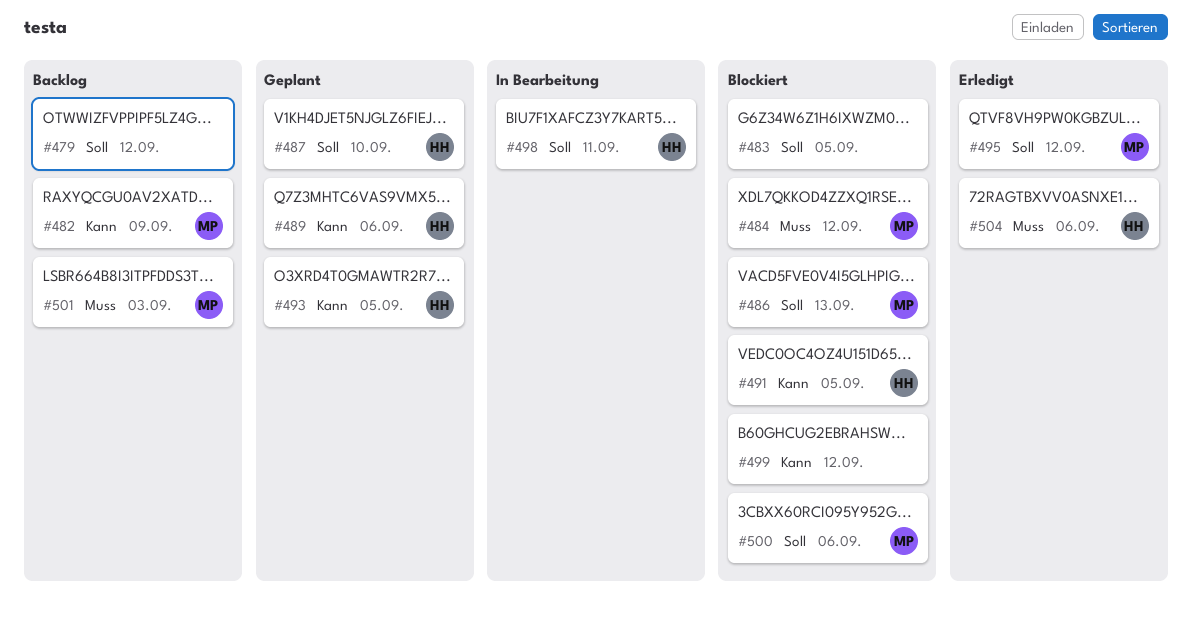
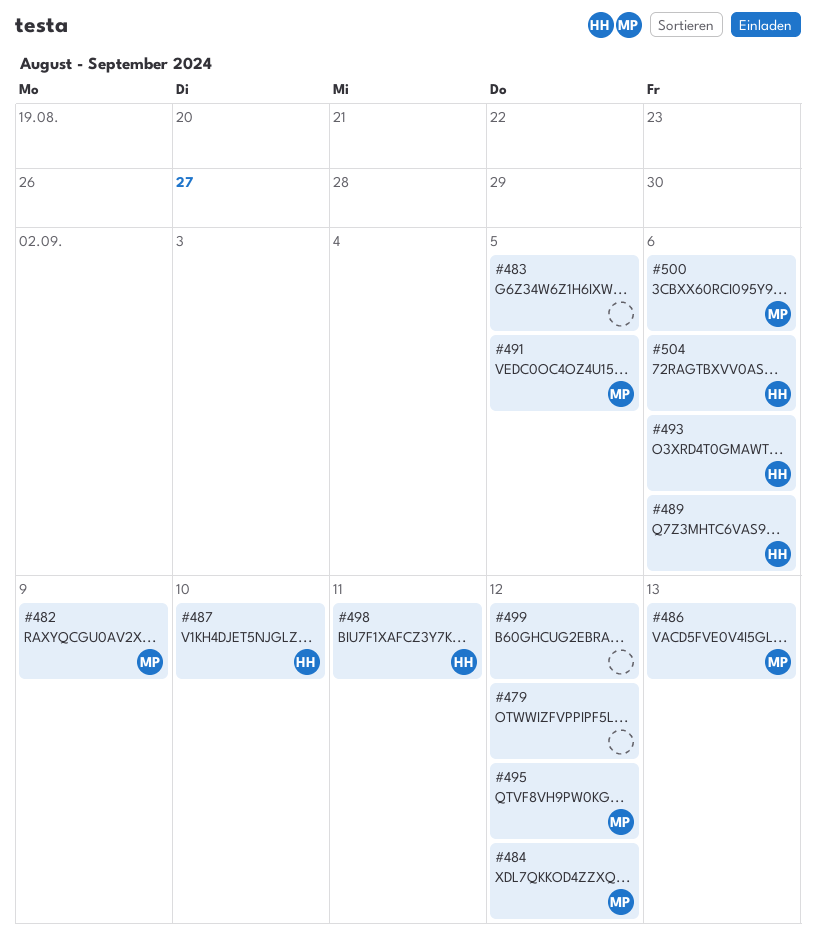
#491, owner: HH -> MP
#493, due: Sep 5 -> Sep 6
#501: present -> none

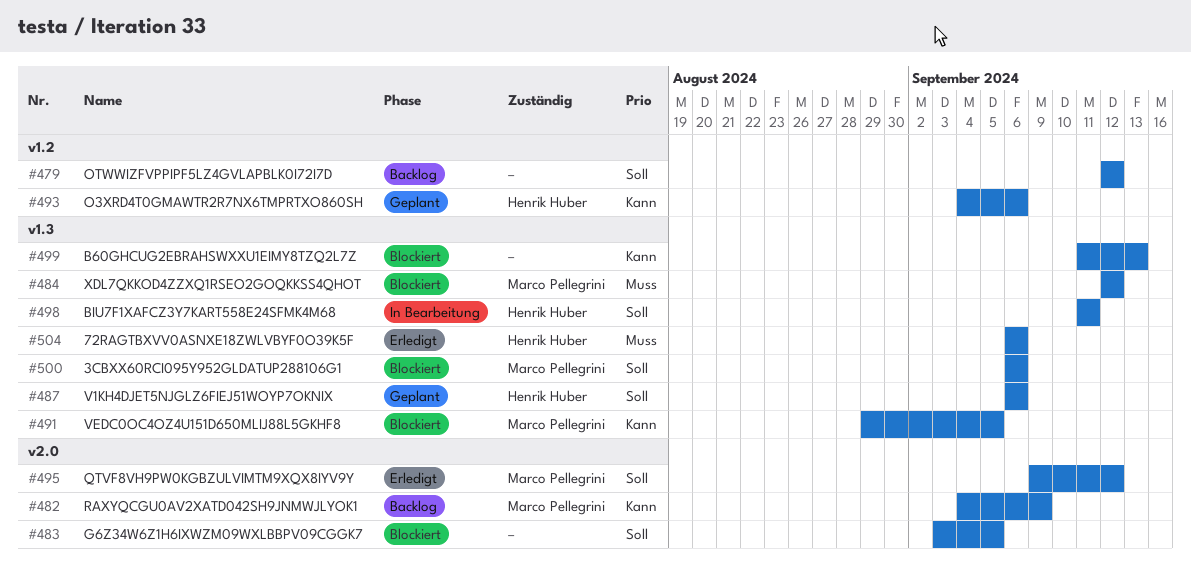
#486: present -> none
#487, due: Sep 10 -> Sep 6
#489: present -> none
#499, due: Sep 12 -> Sep 13

